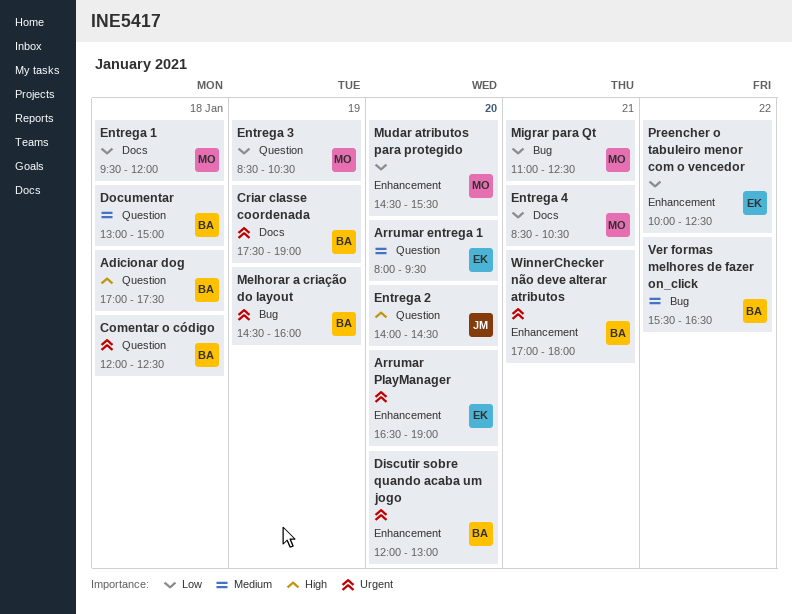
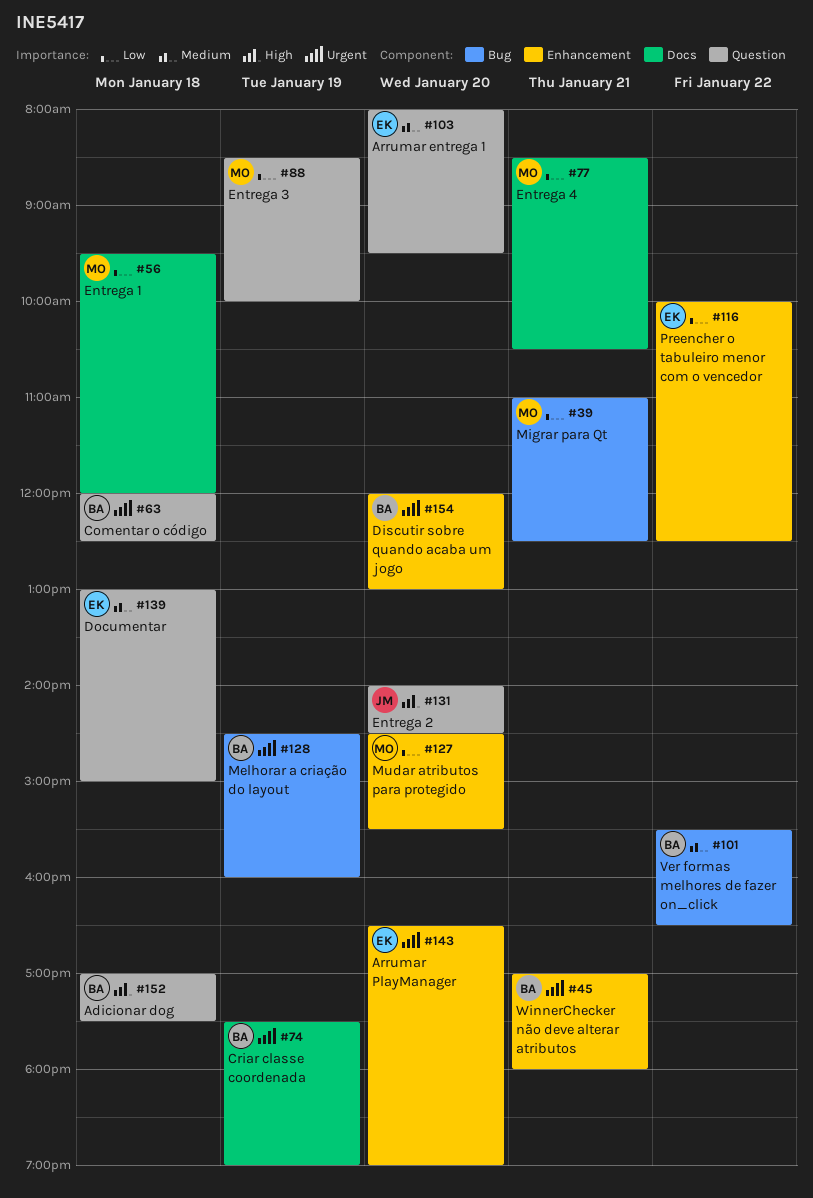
Documentar, owner: BA -> EK
Entrega 3, ends: 10:30 -> 10:00

